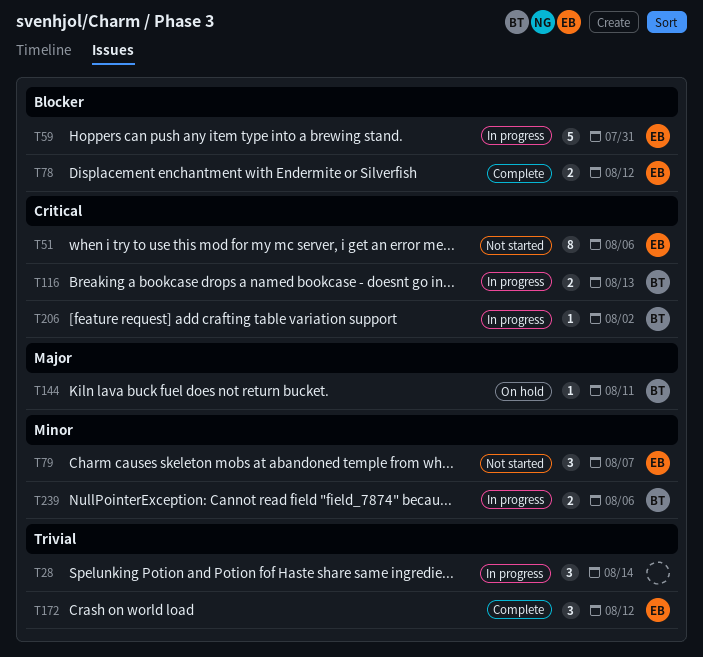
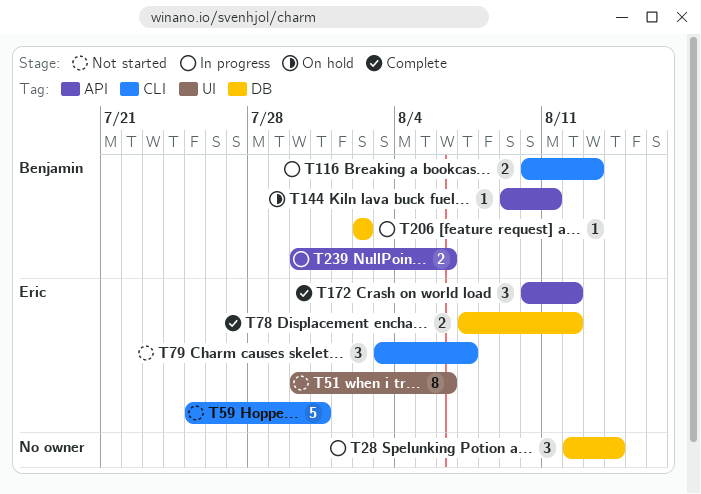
T59, status: In progress -> Not started

